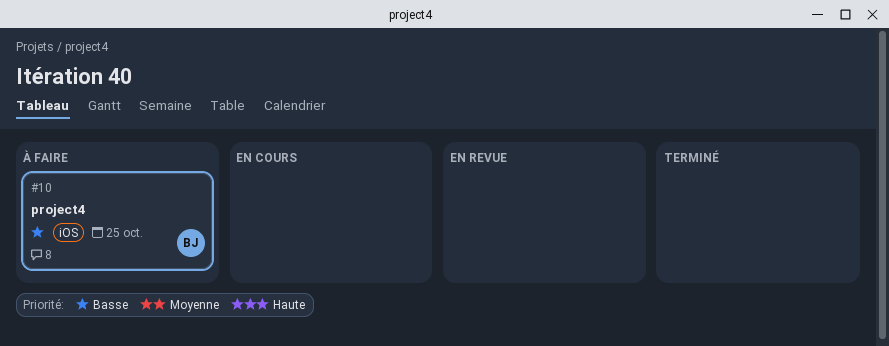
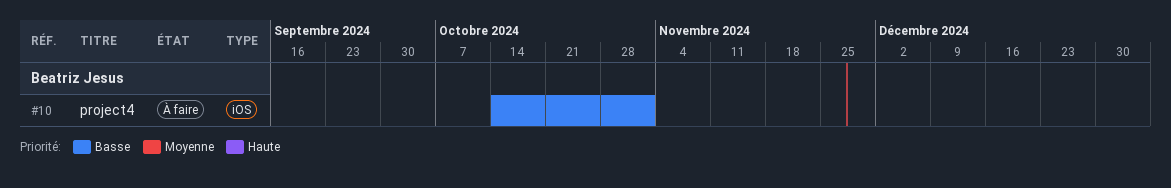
#10, due: Oct 25 -> Nov 1

